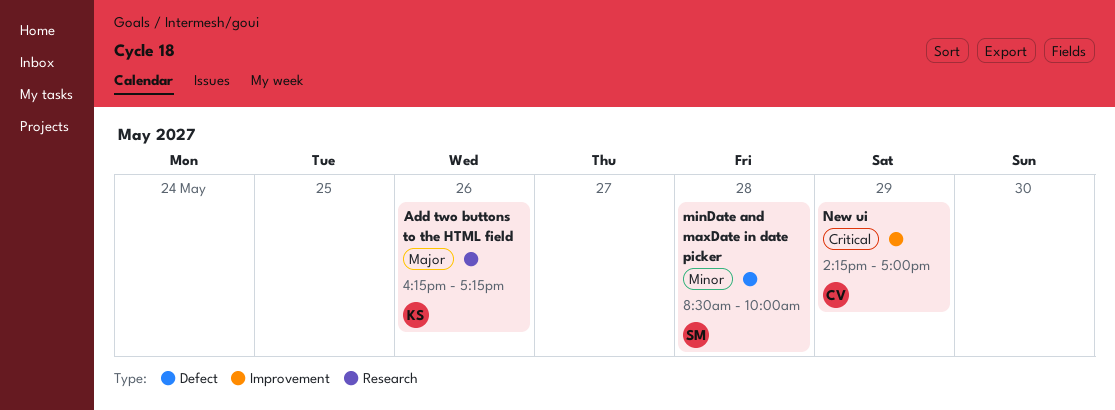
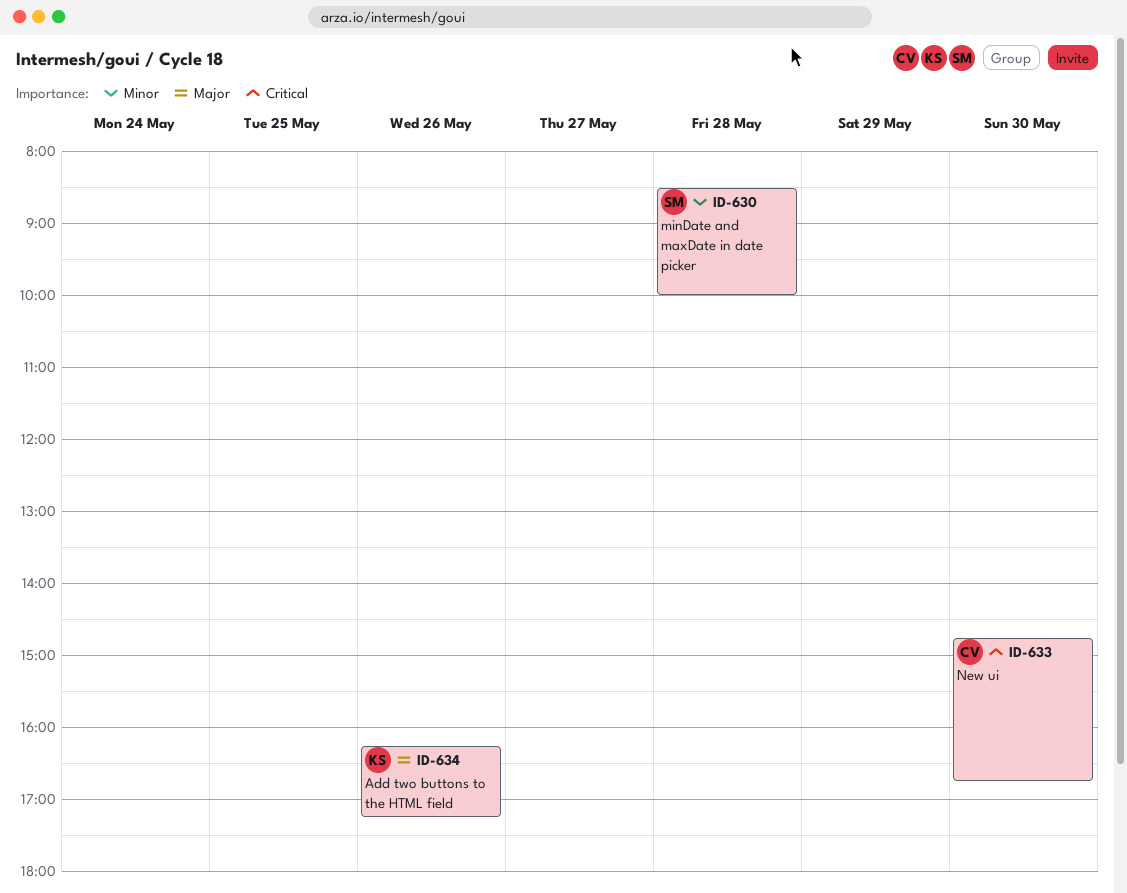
New ui, day: May 29 -> May 30
New ui, begins: 14:15 -> 14:45
New ui, ends: 17:00 -> 16:45

